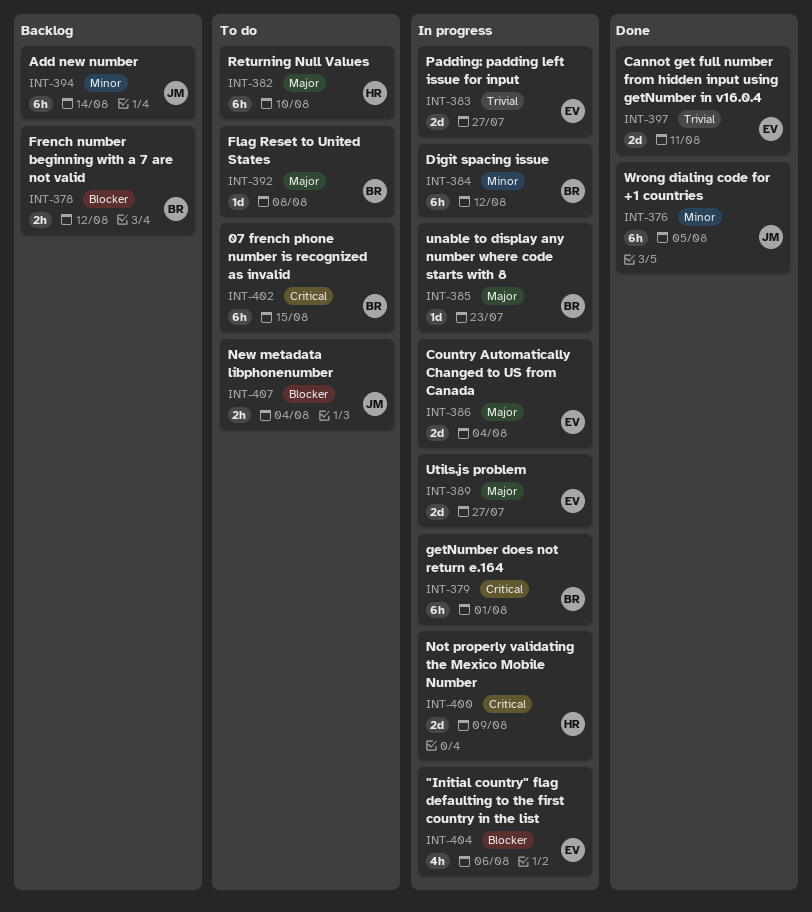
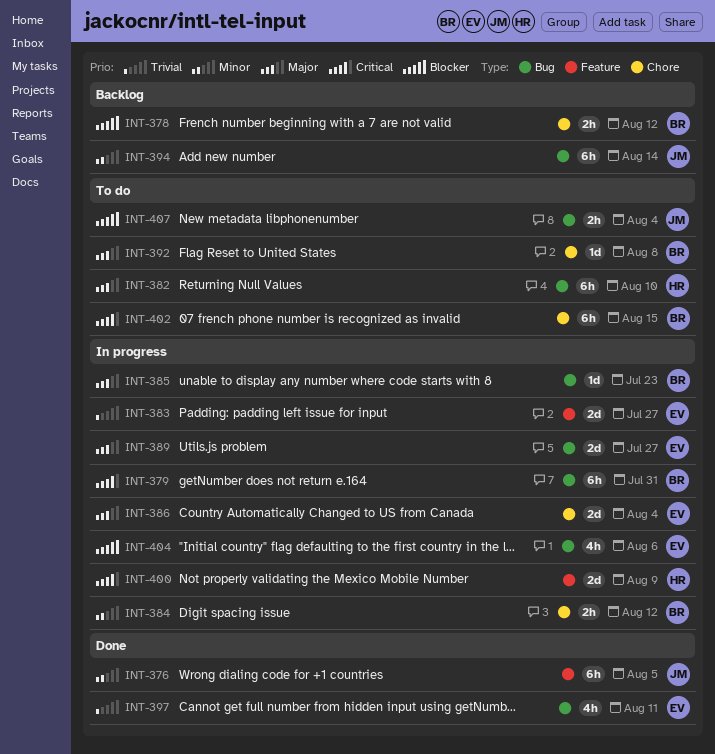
INT-379, due: Aug 1 -> Jul 31
INT-384, estimate: 6h -> 2h
INT-397, estimate: 2d -> 4h

